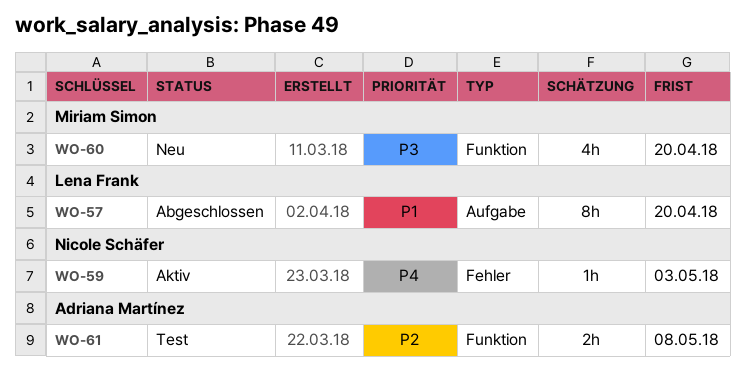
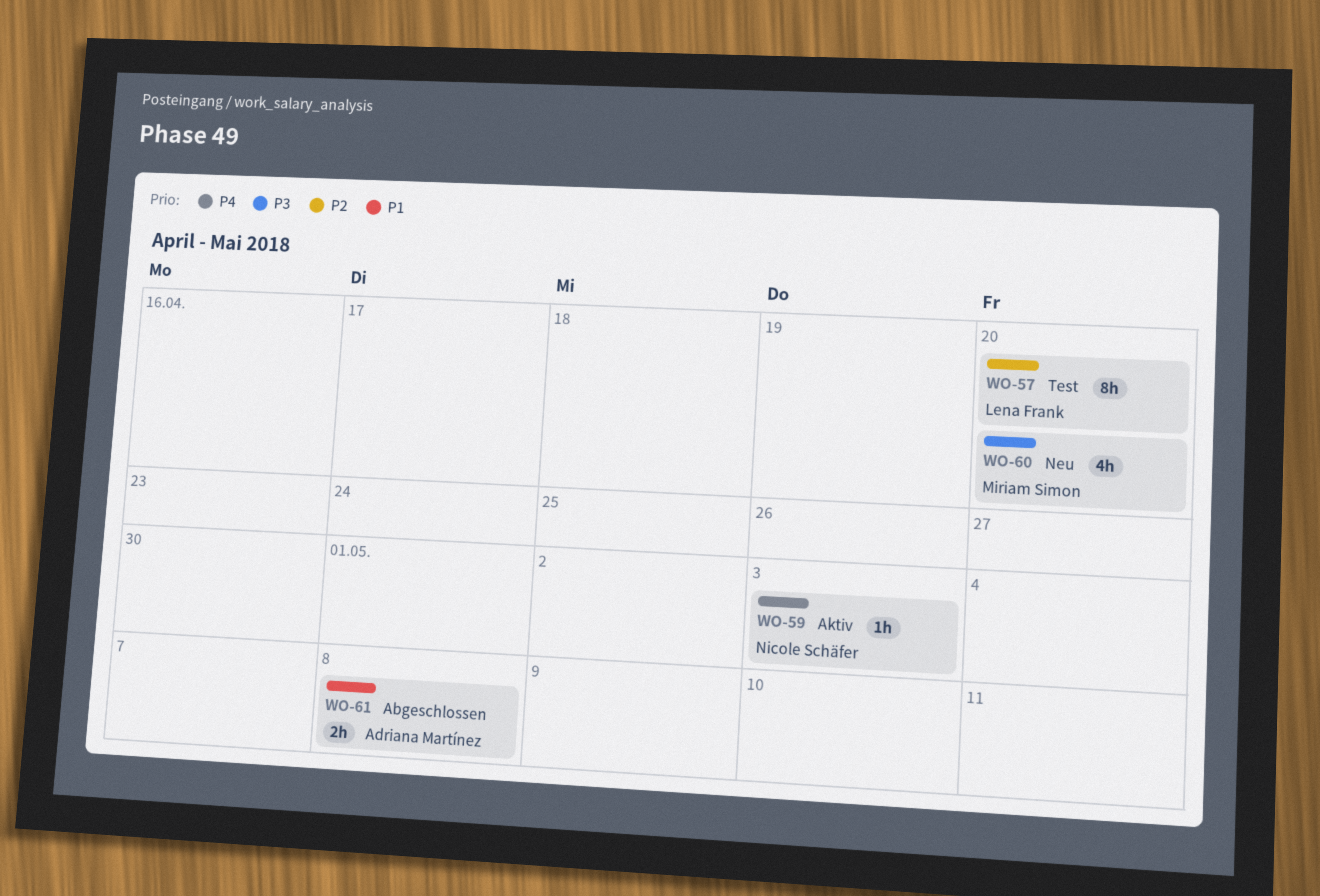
WO-57, status: Abgeschlossen -> Test
WO-57, priority: P1 -> P2
WO-61, status: Test -> Abgeschlossen
WO-61, priority: P2 -> P1

